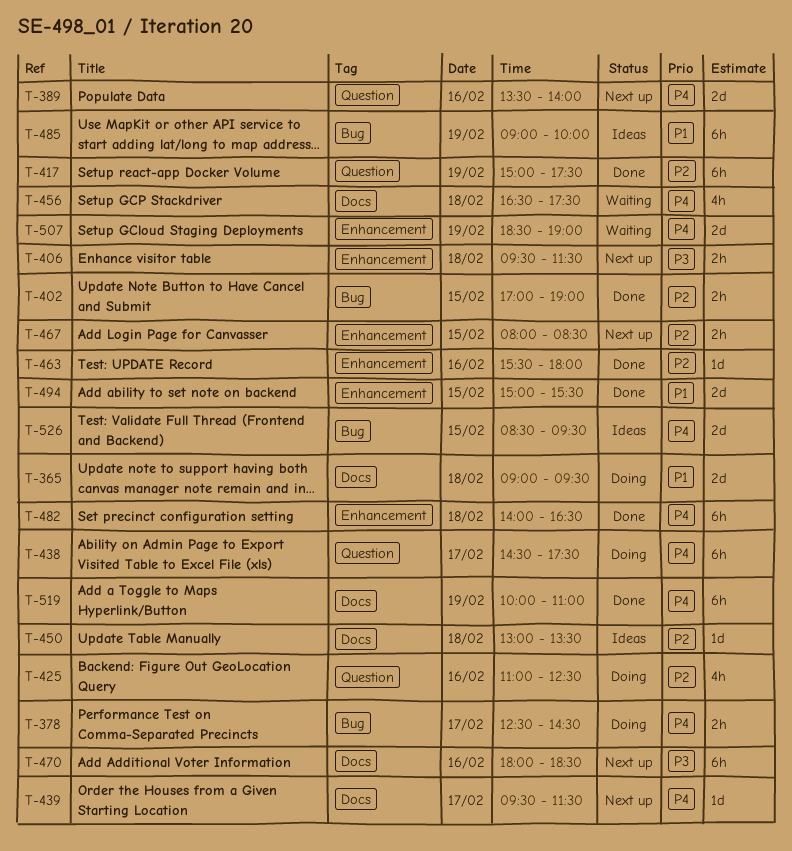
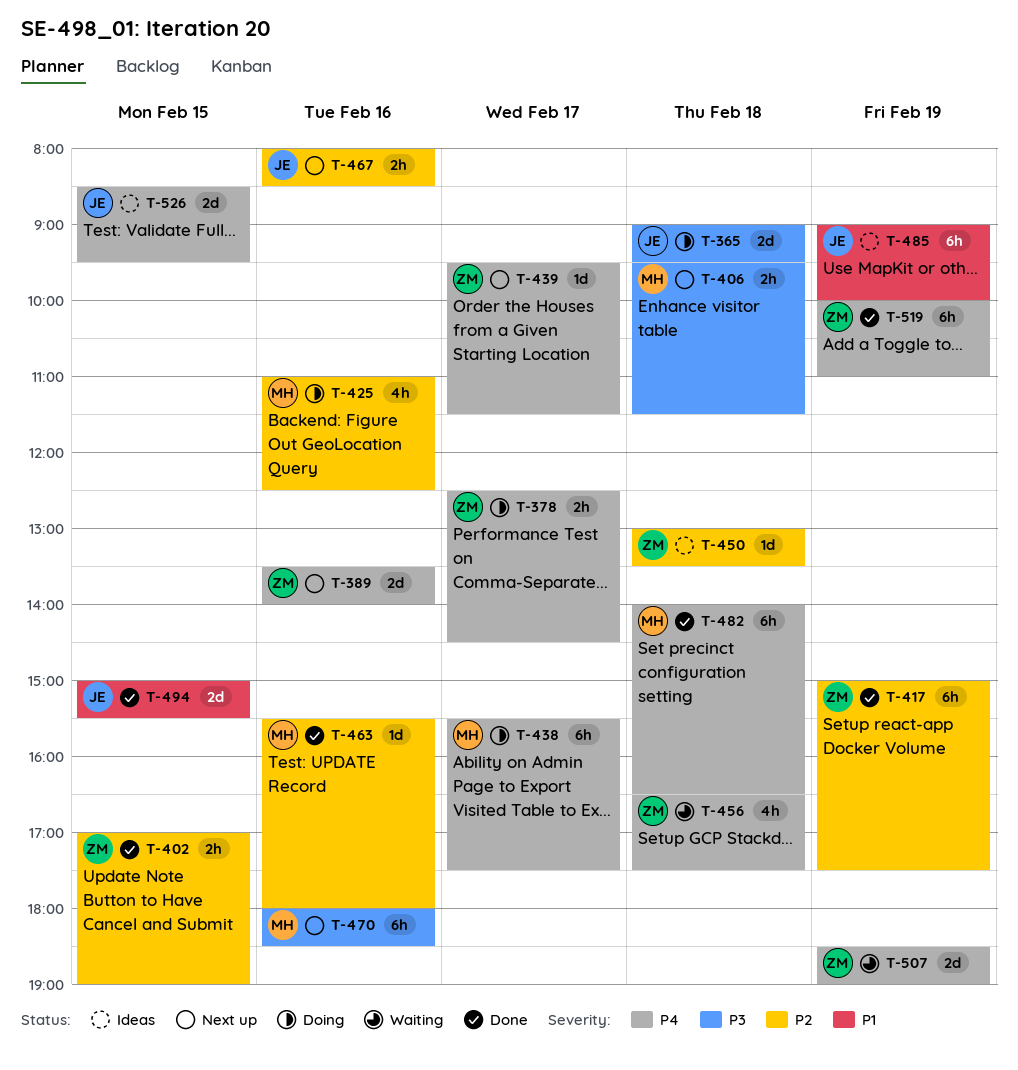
T-365, priority: P1 -> P3
T-438, begins: 14:30 -> 15:30
T-467, day: Feb 15 -> Feb 16

